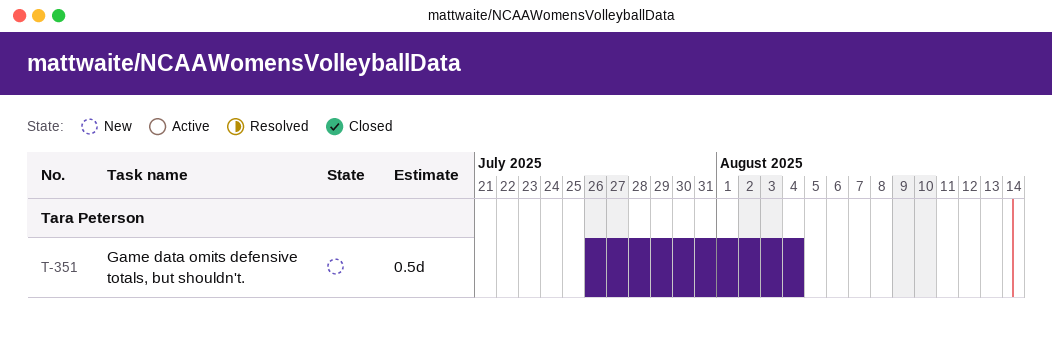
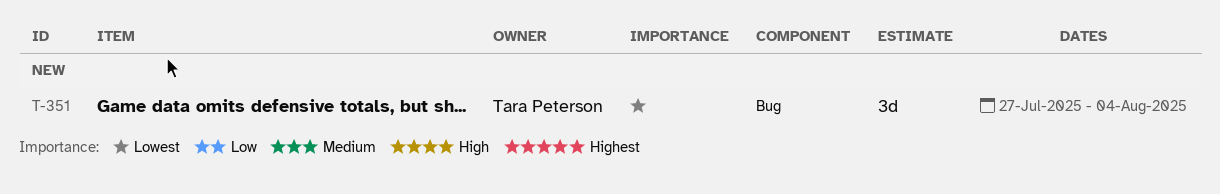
T-351, estimate: 0.5d -> 3d
T-351, start: Jul 26 -> Jul 27

